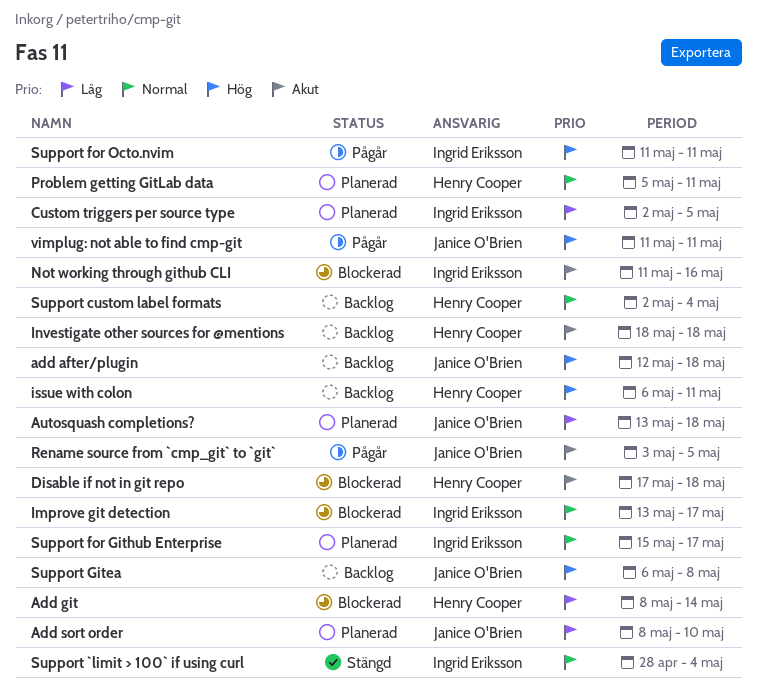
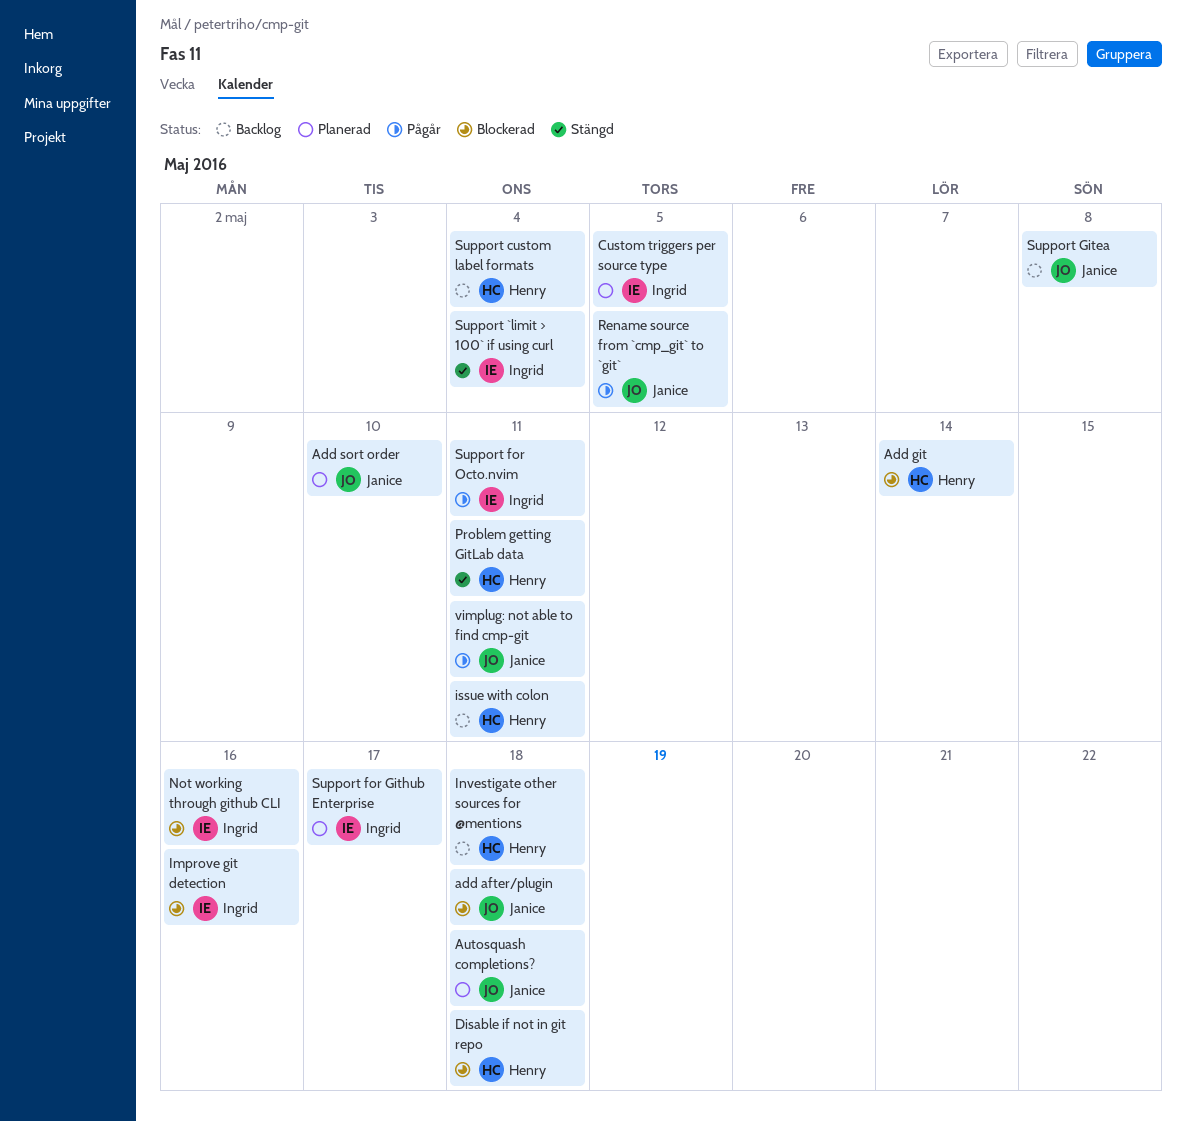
add after/plugin, status: Backlog -> Blockerad
Improve git detection, due: May 17 -> May 16
Problem getting GitLab data, status: Planerad -> Stängd

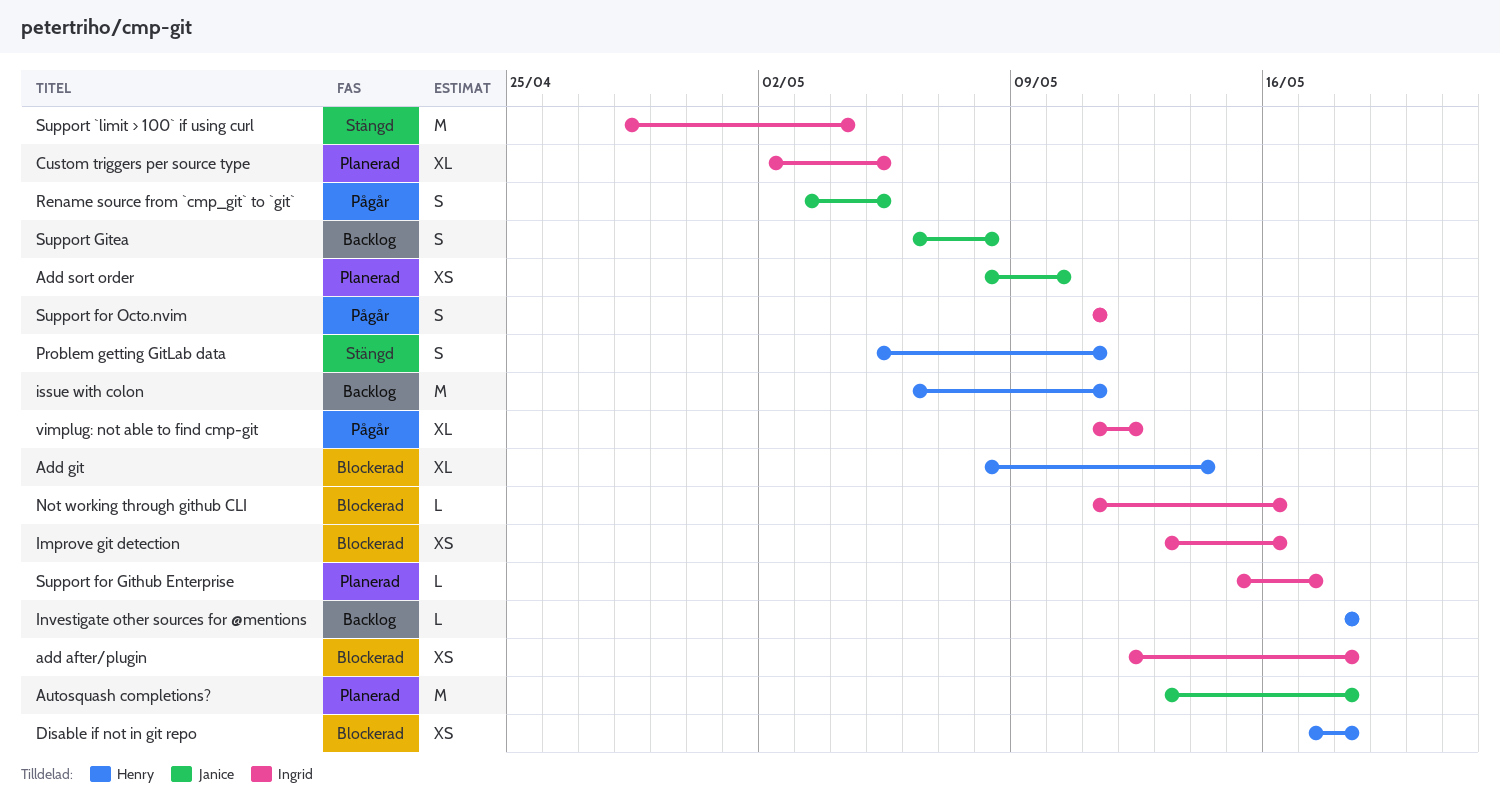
add after/plugin, owner: Janice -> Ingrid
Support custom label formats: present -> none
vimplug: not able to find cmp-git, owner: Janice -> Ingrid
vimplug: not able to find cmp-git, due: May 11 -> May 12

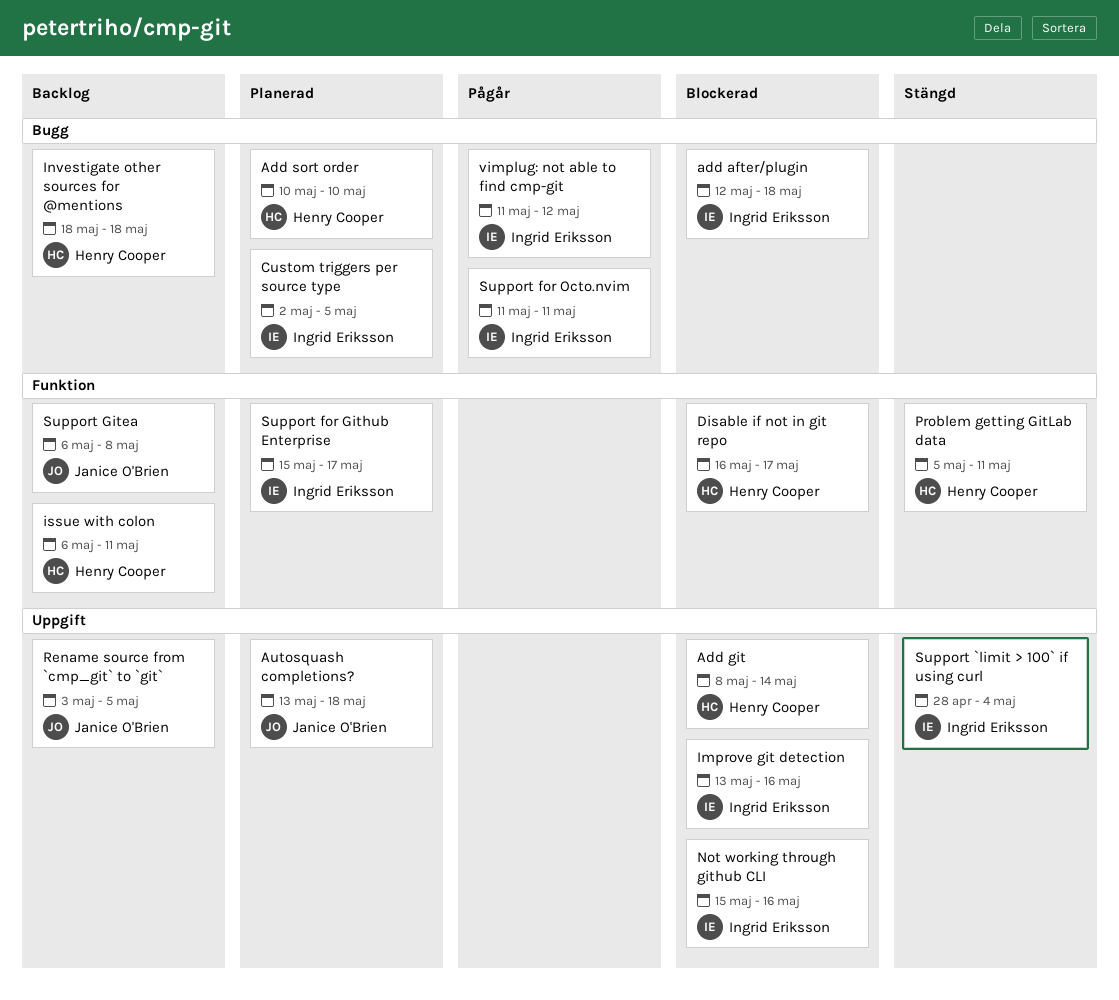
Add sort order, owner: Janice O'Brien -> Henry Cooper
Add sort order, start: May 8 -> May 10
Disable if not in git repo, start: May 17 -> May 16
Disable if not in git repo, due: May 18 -> May 17
Not working through github CLI, start: May 11 -> May 15
Rename source from `cmp_git` to `git`, status: Pågår -> Backlog

